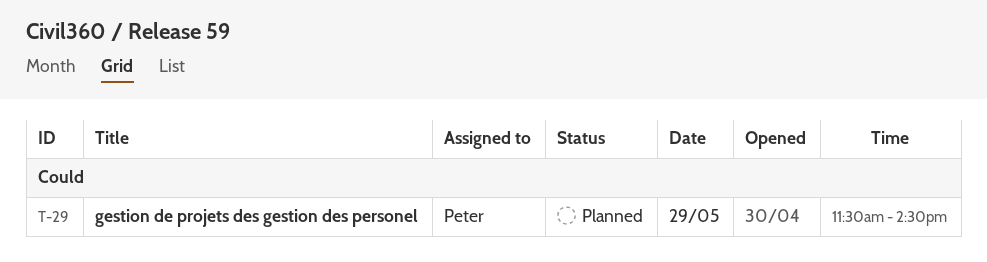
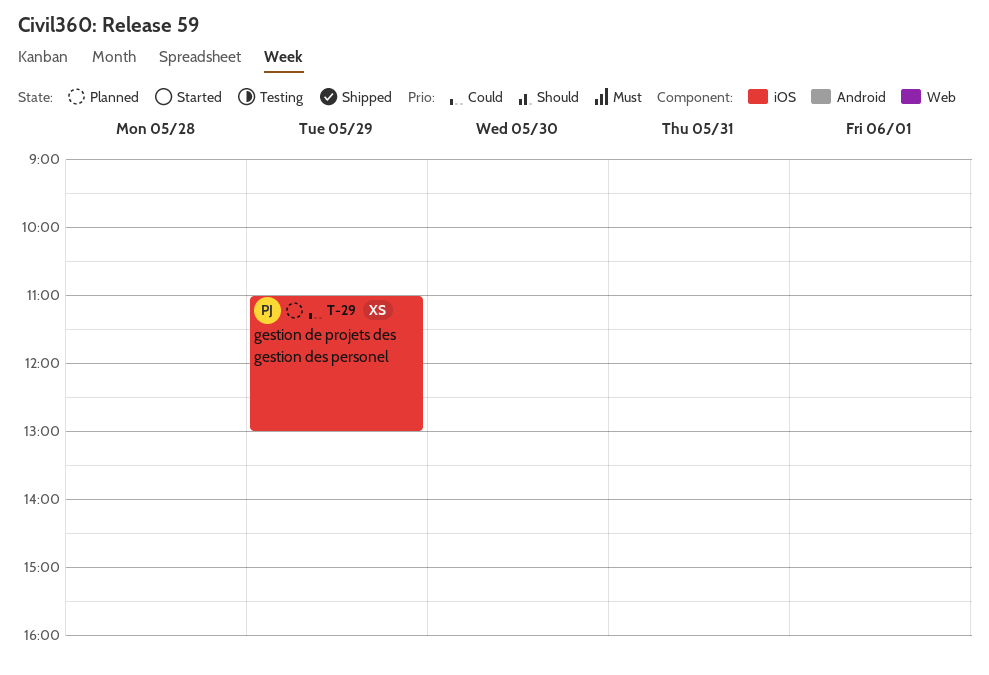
T-29, begins: 11:30 -> 11:00
T-29, ends: 14:30 -> 13:00

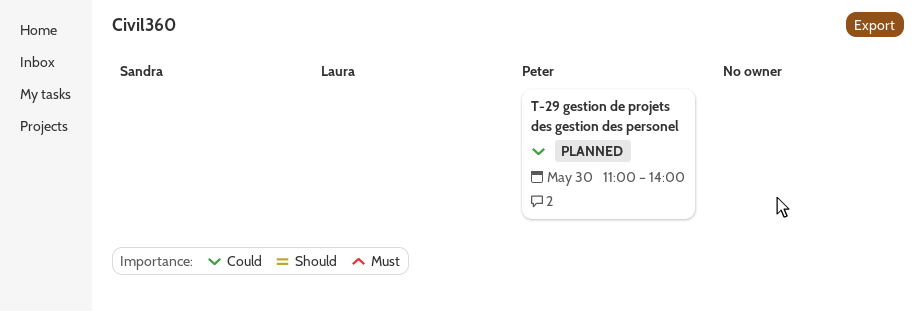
T-29, day: May 29 -> May 30
T-29, ends: 13:00 -> 14:00

